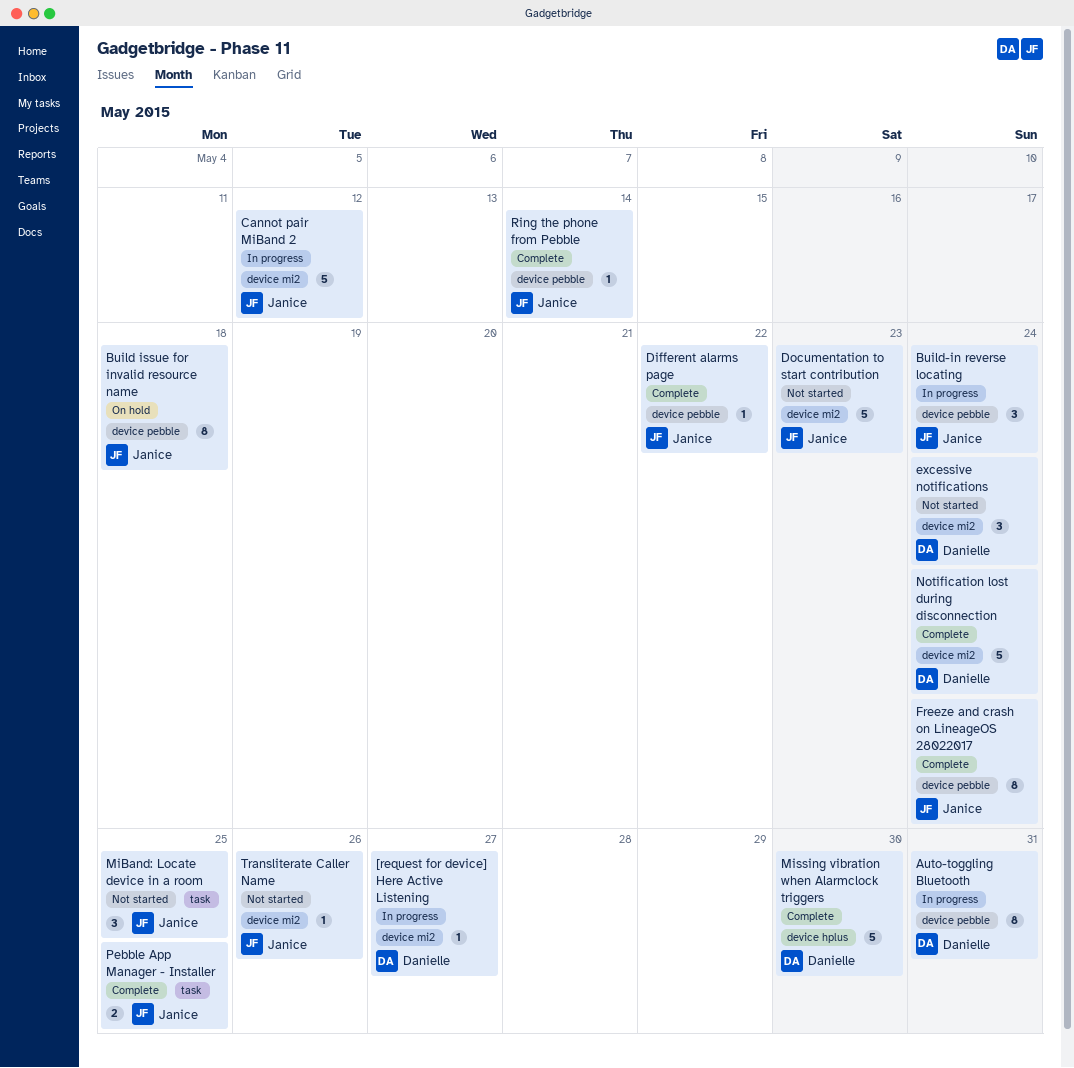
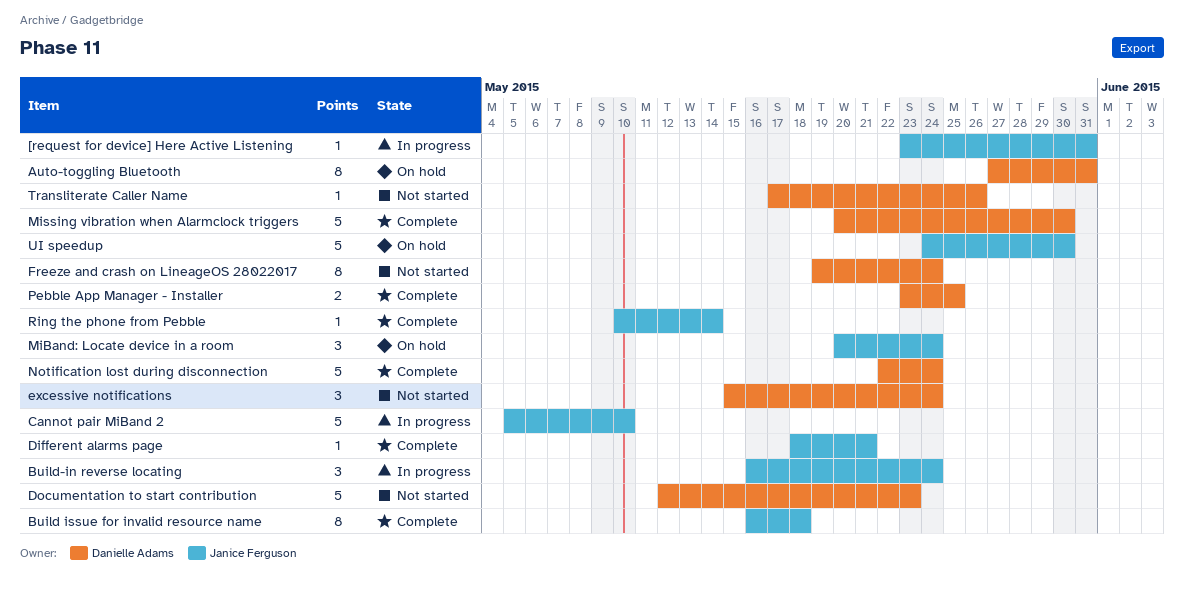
[request for device] Here Active Listening, owner: Danielle Adams -> Janice Ferguson
[request for device] Here Active Listening, due: May 27 -> May 31
Auto-toggling Bluetooth, status: In progress -> On hold
Build issue for invalid resource name, status: On hold -> Complete
Cannot pair MiBand 2, due: May 12 -> May 10
Different alarms page, due: May 22 -> May 21
Documentation to start contribution, owner: Janice Ferguson -> Danielle Adams
Freeze and crash on LineageOS 28022017, status: Complete -> Not started
Freeze and crash on LineageOS 28022017, owner: Janice Ferguson -> Danielle Adams
MiBand: Locate device in a room, status: Not started -> On hold
MiBand: Locate device in a room, due: May 25 -> May 24
Pebble App Manager - Installer, owner: Janice Ferguson -> Danielle Adams
Transliterate Caller Name, owner: Janice Ferguson -> Danielle Adams
UI speedup: none -> present

